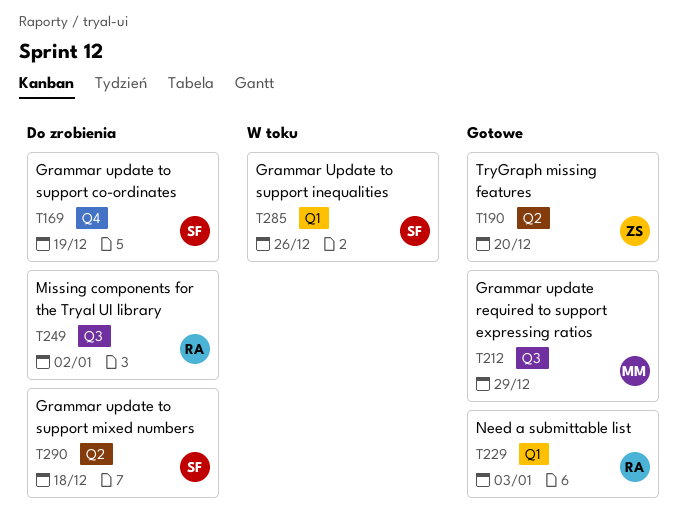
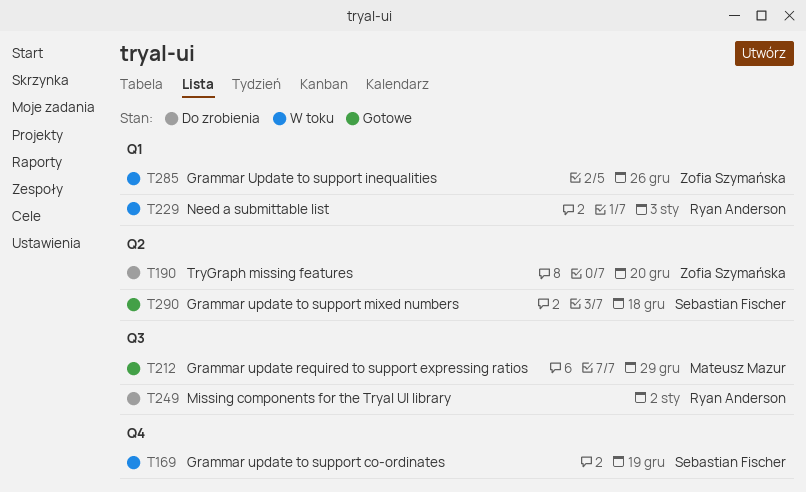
T169, status: Do zrobienia -> W toku
T190, status: Gotowe -> Do zrobienia
T229, status: Gotowe -> W toku
T285, owner: Sebastian Fischer -> Zofia Szymańska
T290, status: Do zrobienia -> Gotowe

